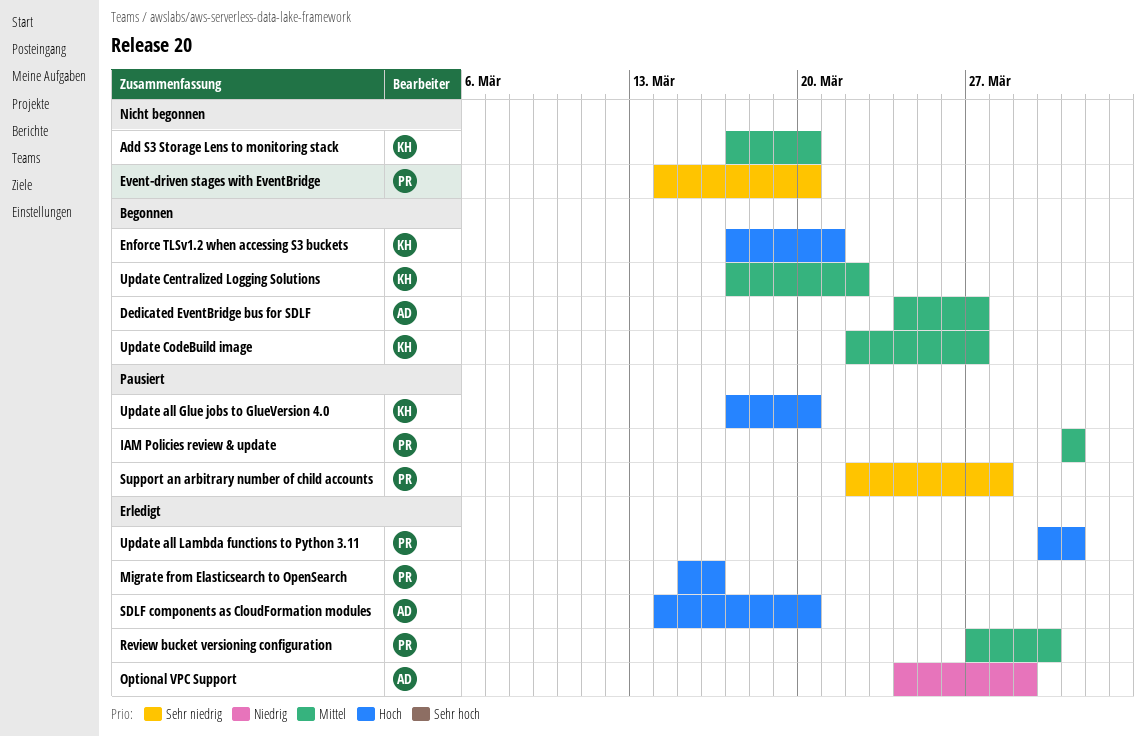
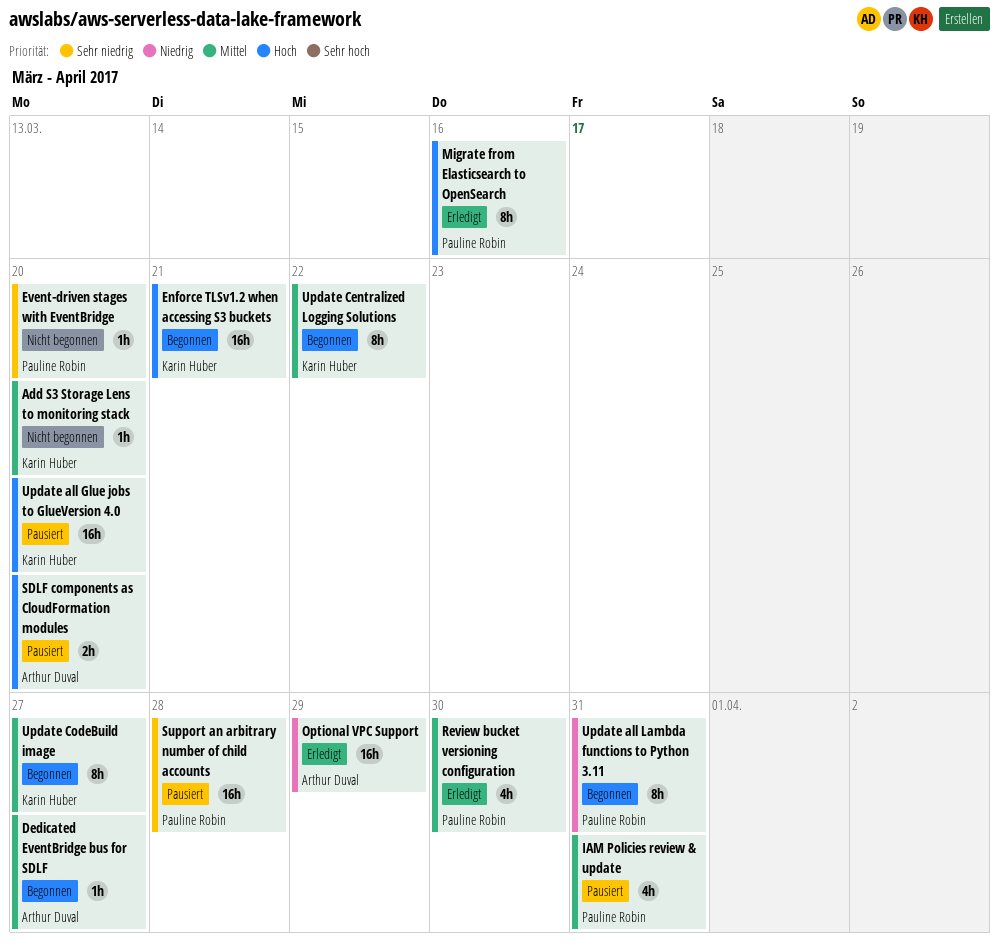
SDLF components as CloudFormation modules, status: Erledigt -> Pausiert
Update all Lambda functions to Python 3.11, status: Erledigt -> Begonnen
Update all Lambda functions to Python 3.11, priority: Hoch -> Niedrig

